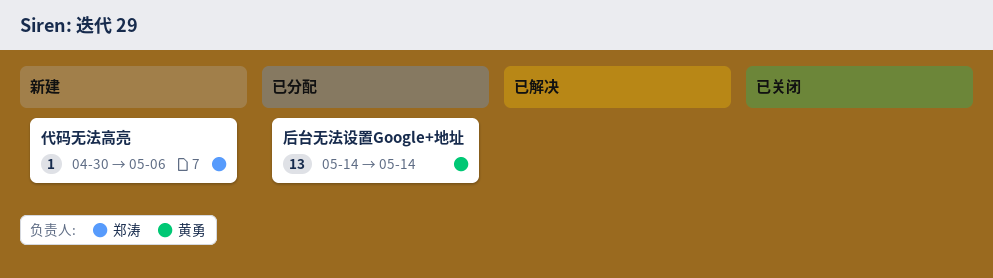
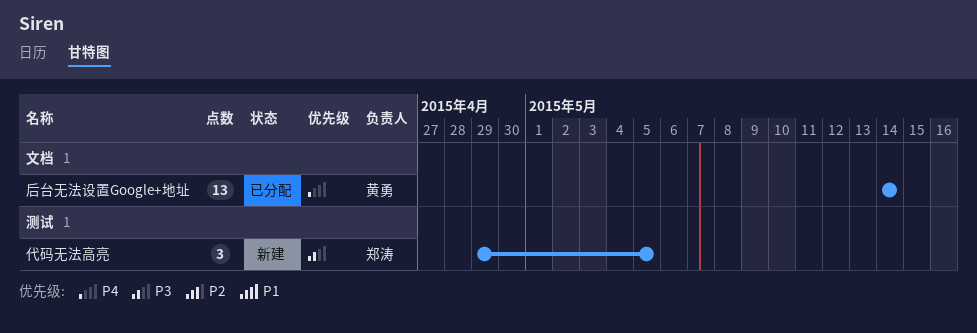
代码无法高亮, estimate: 1 -> 3
代码无法高亮, start: Apr 30 -> Apr 29
代码无法高亮, due: May 6 -> May 5

